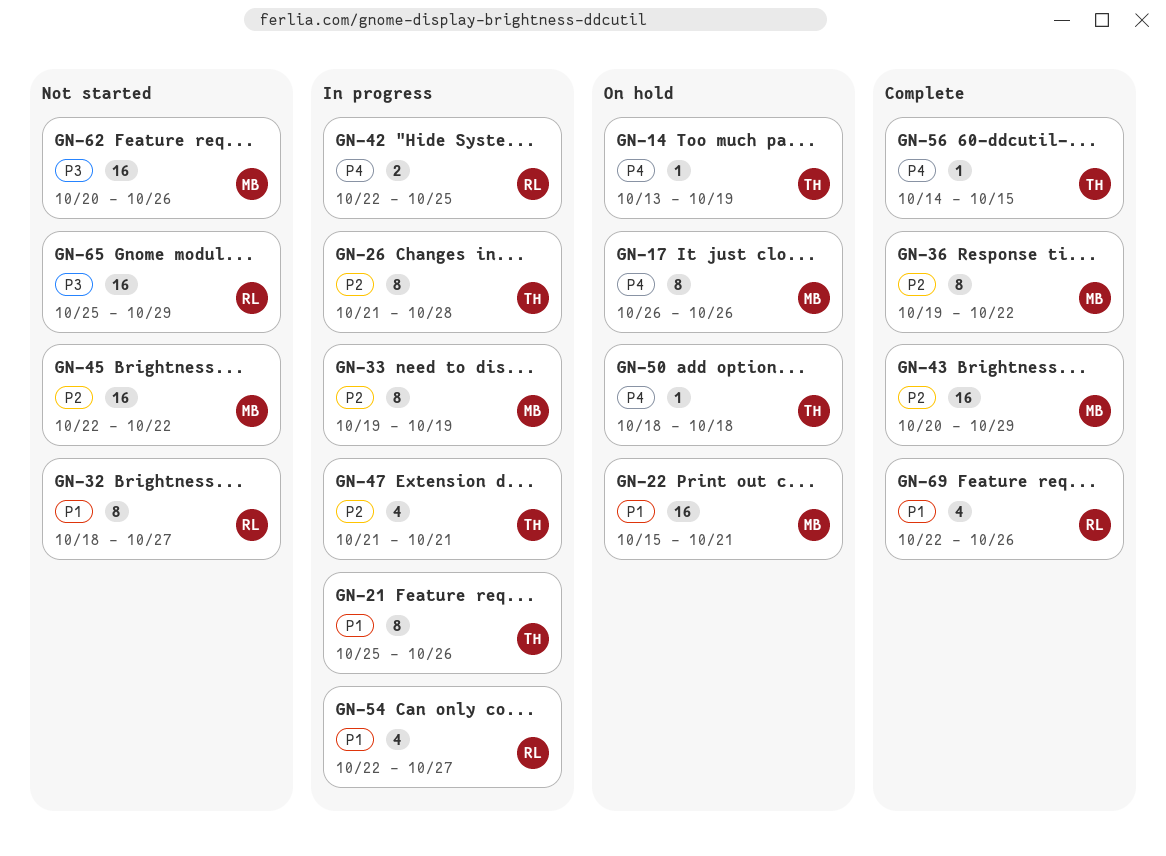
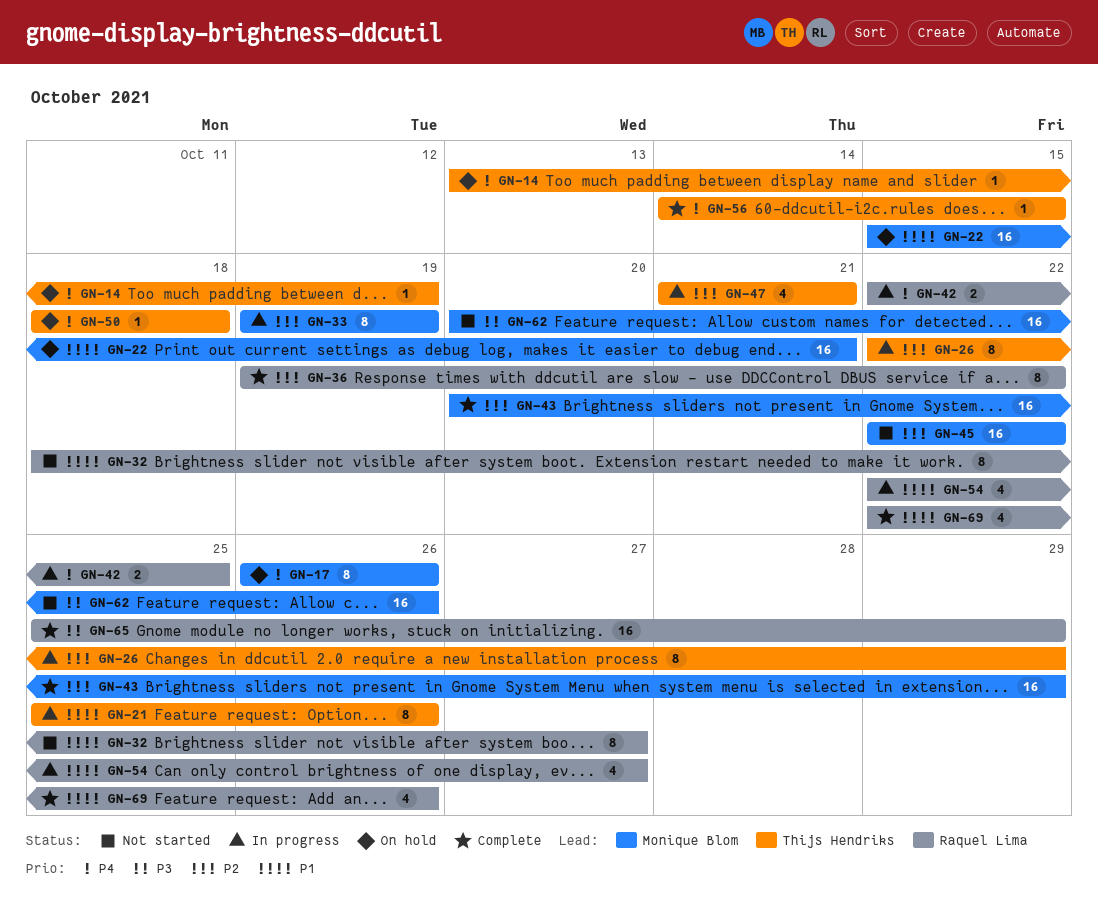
GN-26, start: Oct 21 -> Oct 22
GN-26, due: Oct 28 -> Oct 29
GN-36, owner: Monique Blom -> Raquel Lima
GN-65, status: Not started -> Complete

